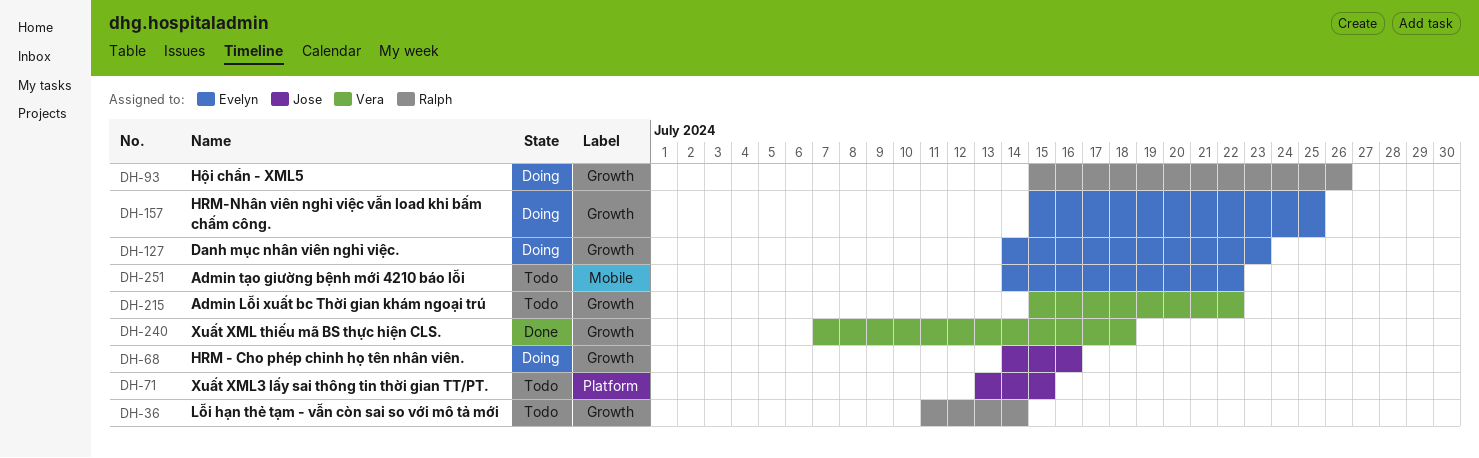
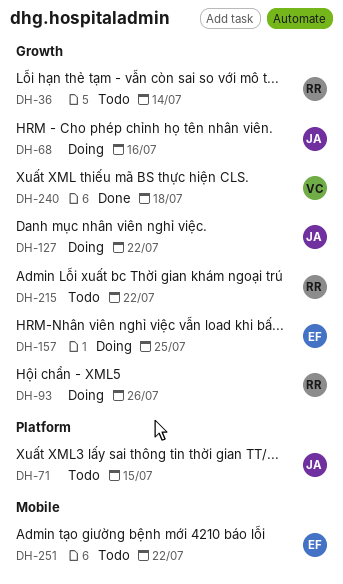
DH-127, owner: Evelyn -> Jose
DH-127, due: Jul 23 -> Jul 22
DH-215, owner: Vera -> Ralph

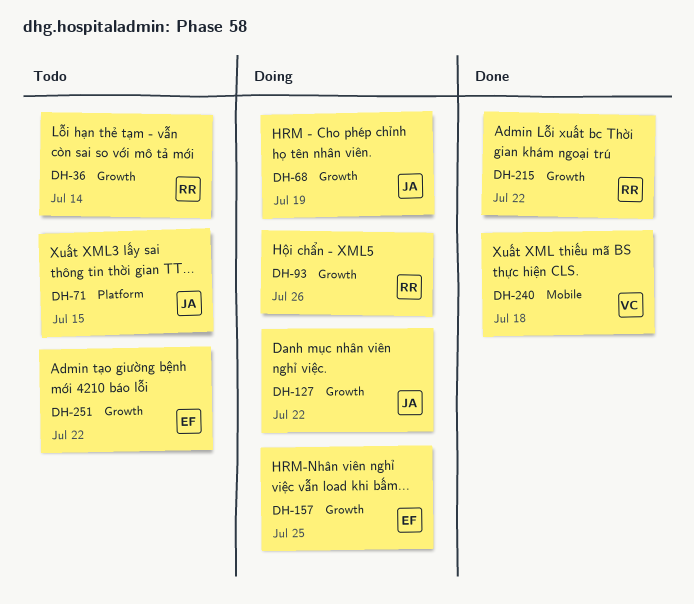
DH-68, due: Jul 16 -> Jul 19
DH-215, status: Todo -> Done
DH-240, label: Growth -> Mobile
DH-251, label: Mobile -> Growth

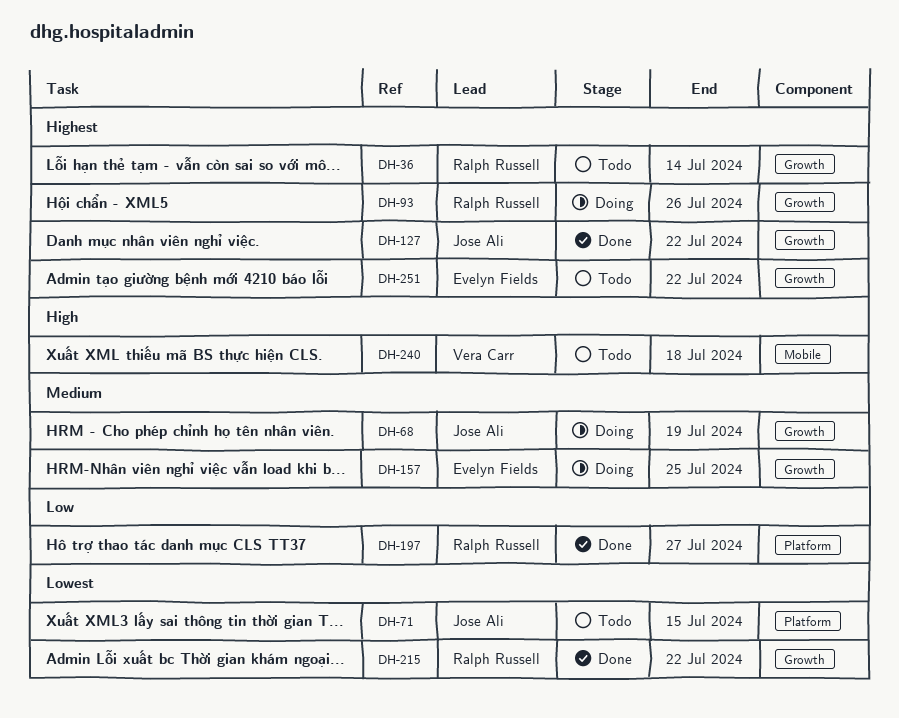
DH-127, status: Doing -> Done
DH-197: none -> present
DH-240, status: Done -> Todo

